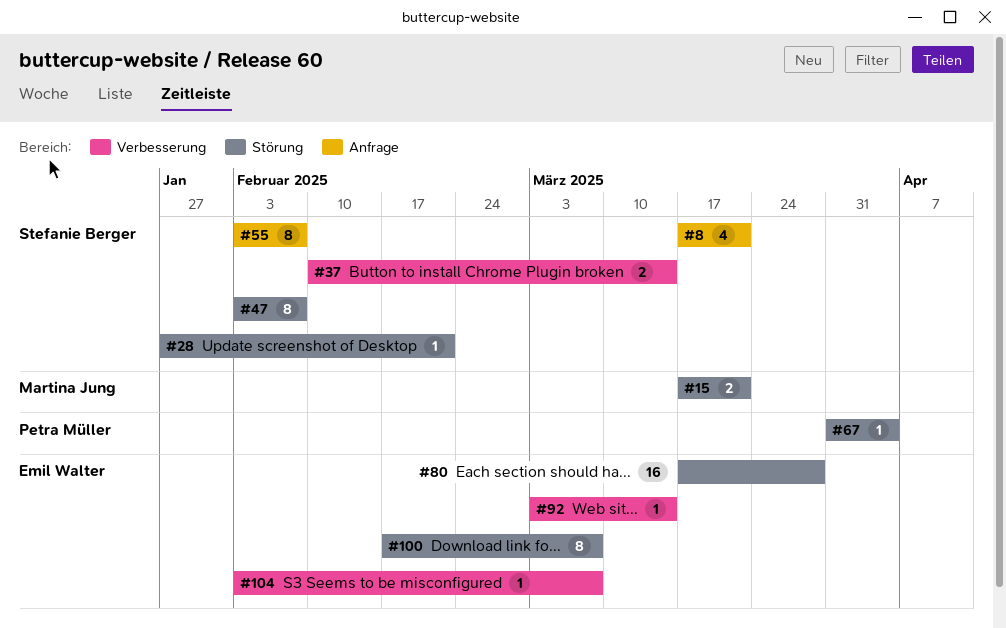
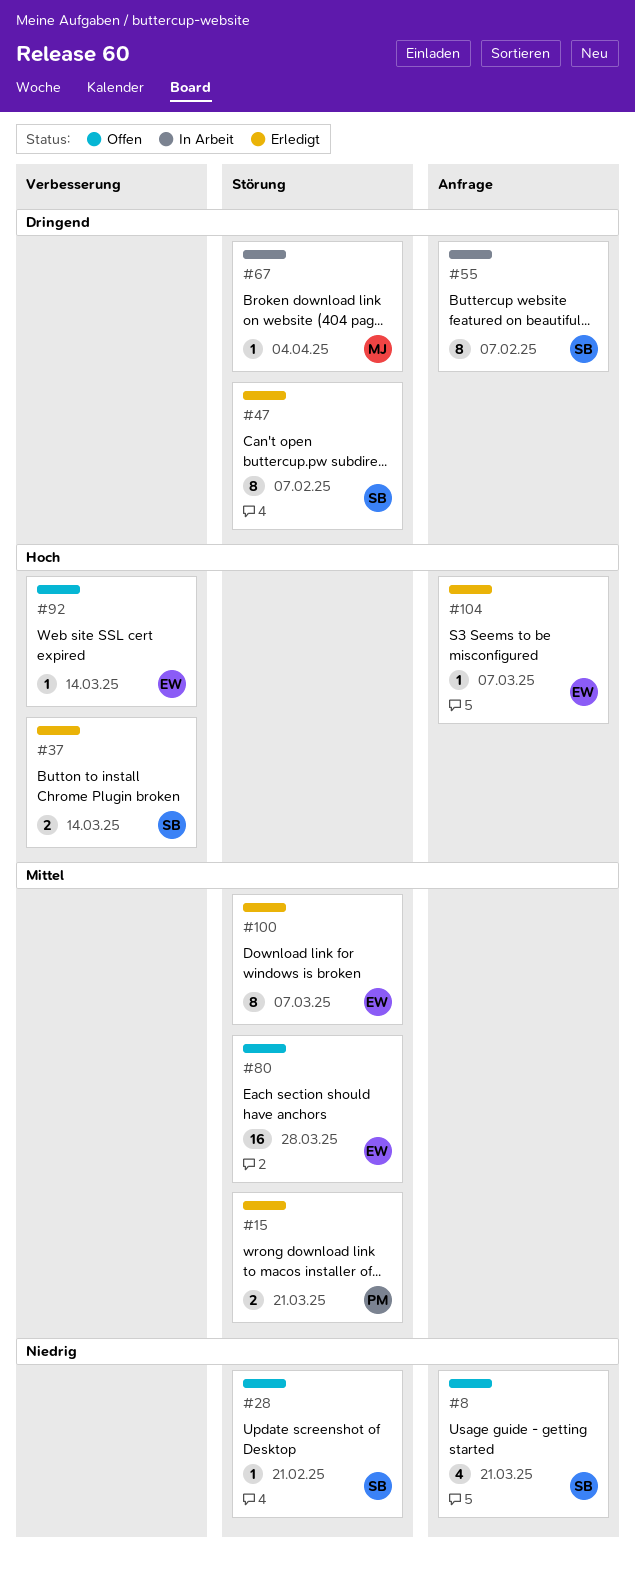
#15, owner: Martina Jung -> Petra Müller
#67, owner: Petra Müller -> Martina Jung
#104, label: Verbesserung -> Anfrage

